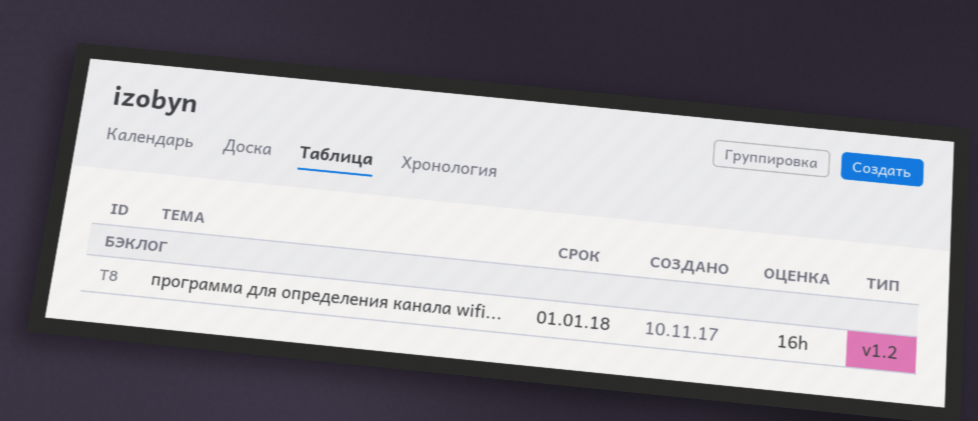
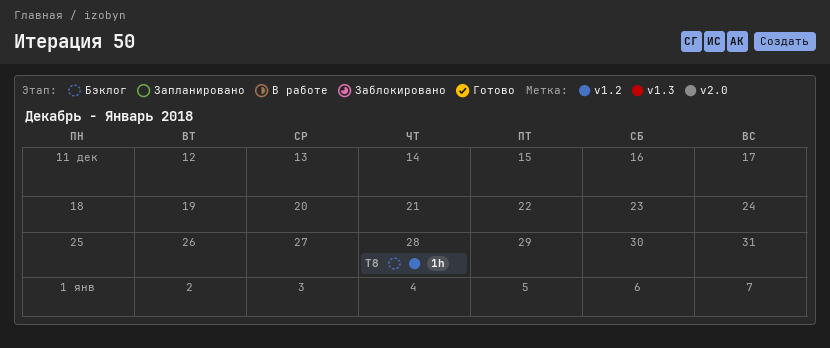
T8, estimate: 16h -> 1h
T8, due: Jan 1 -> Dec 28

